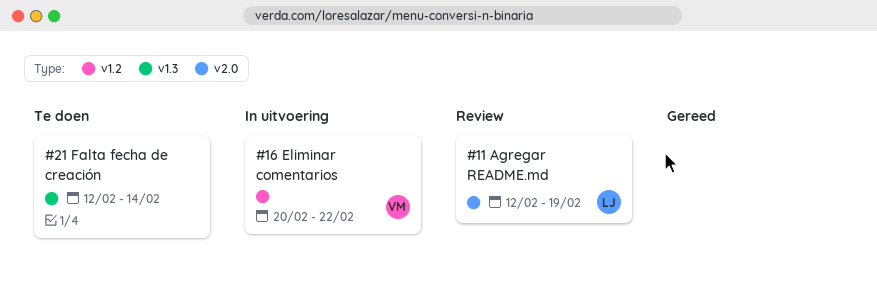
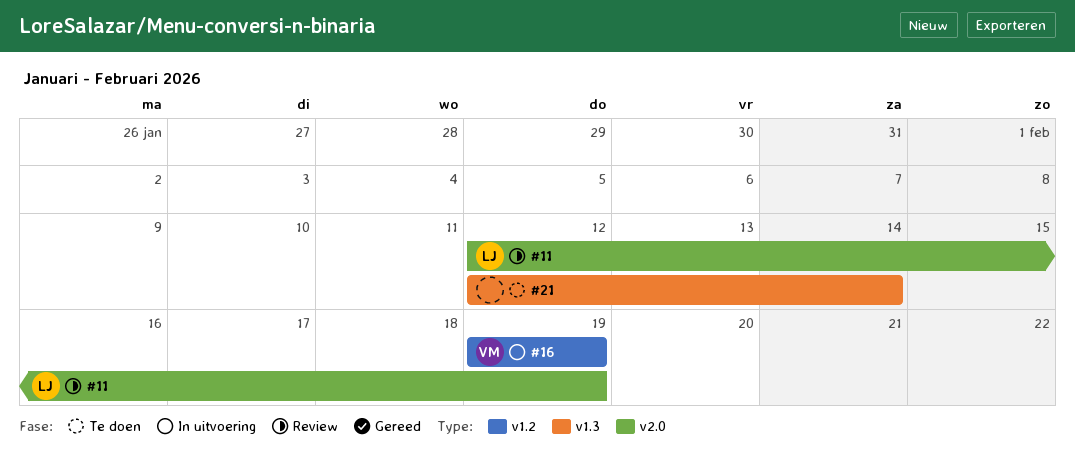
#16, start: Feb 20 -> Feb 19
#16, due: Feb 22 -> Feb 19

